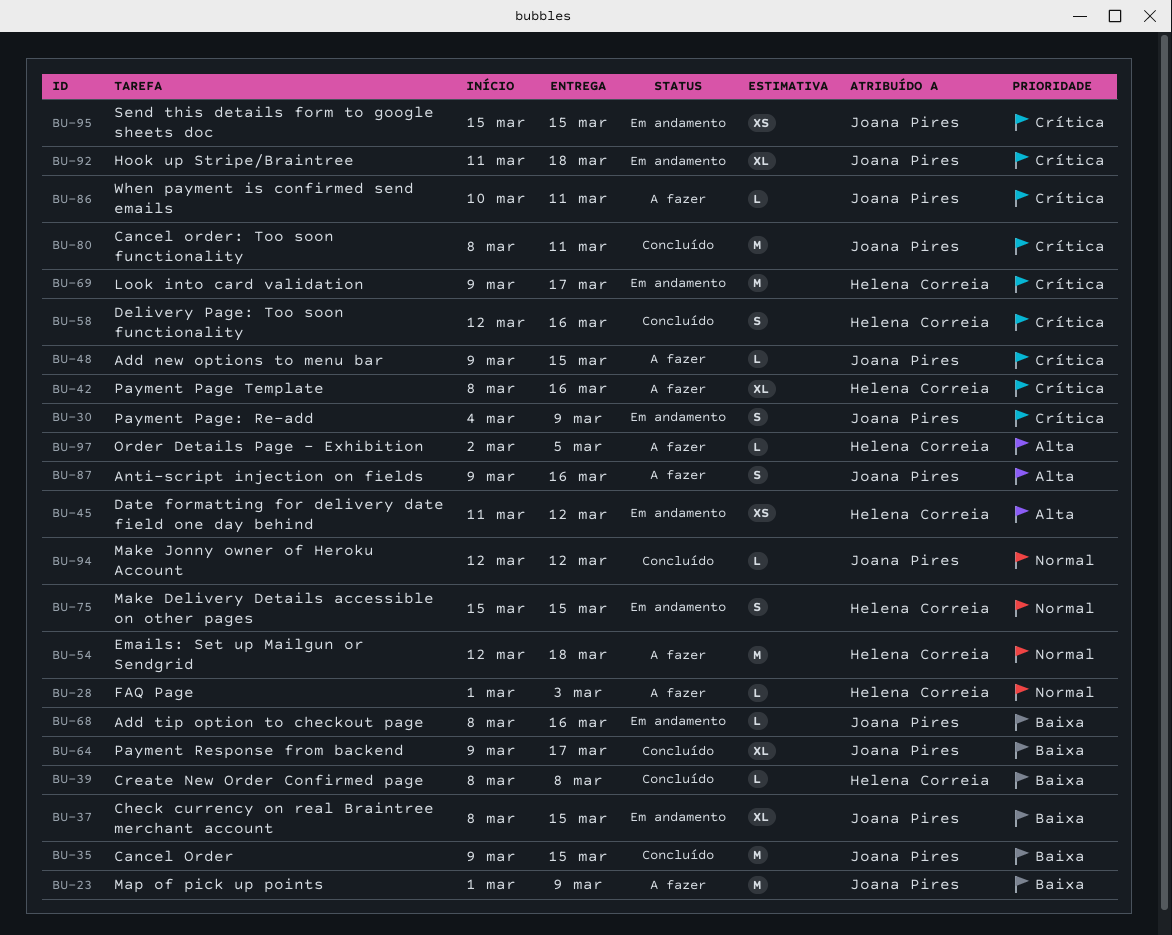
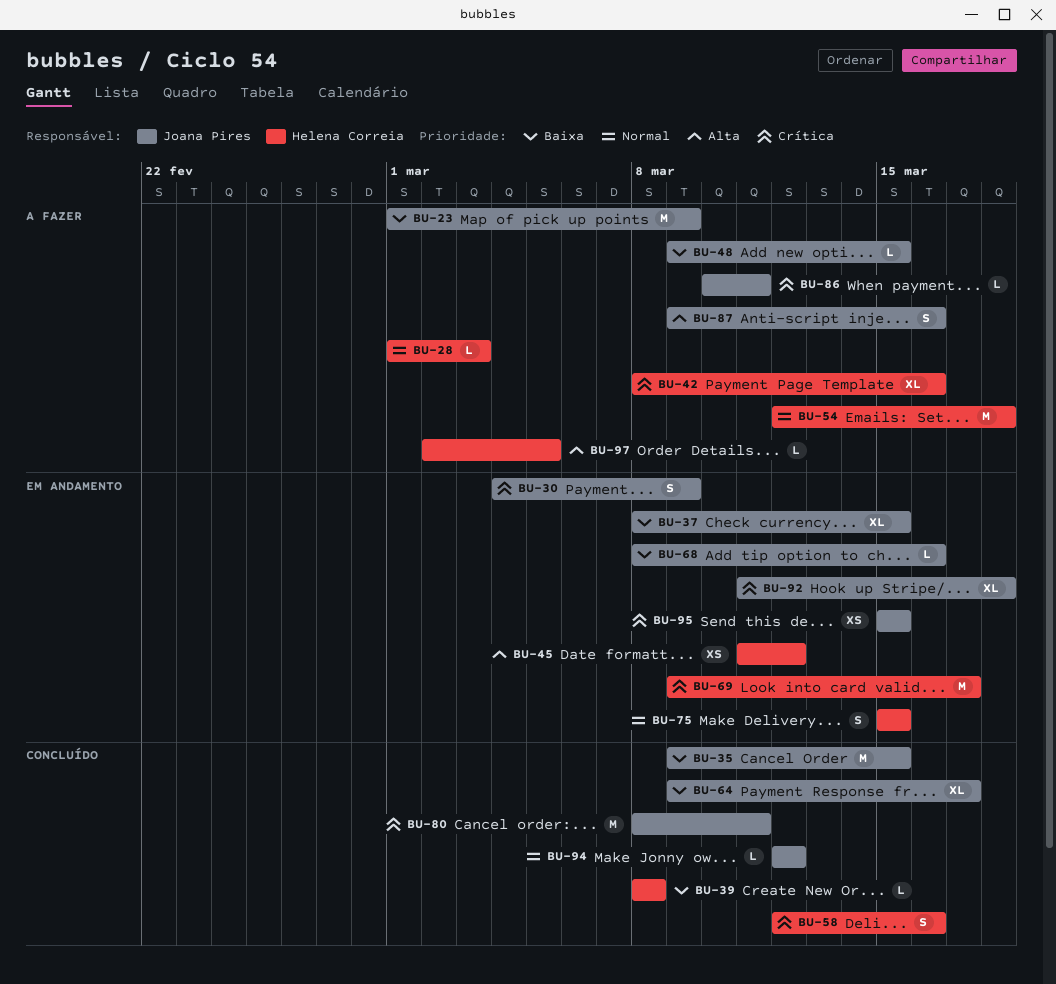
BU-48, priority: Crítica -> Baixa

